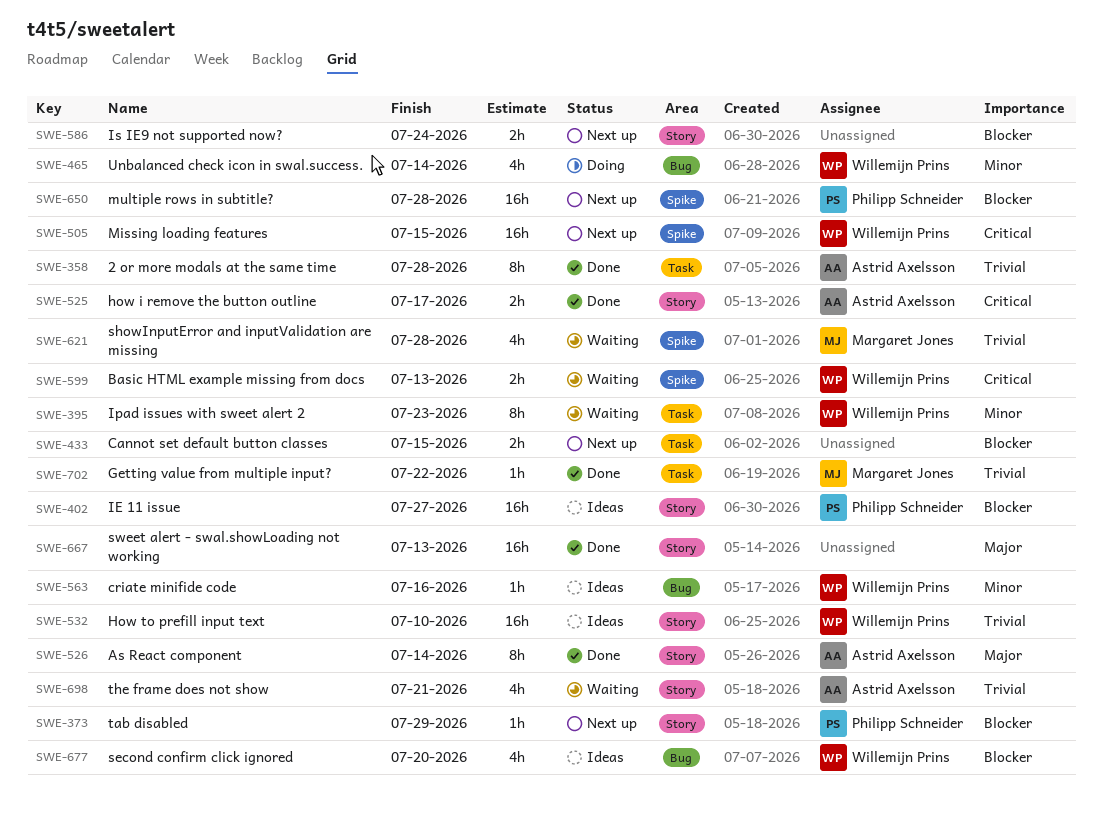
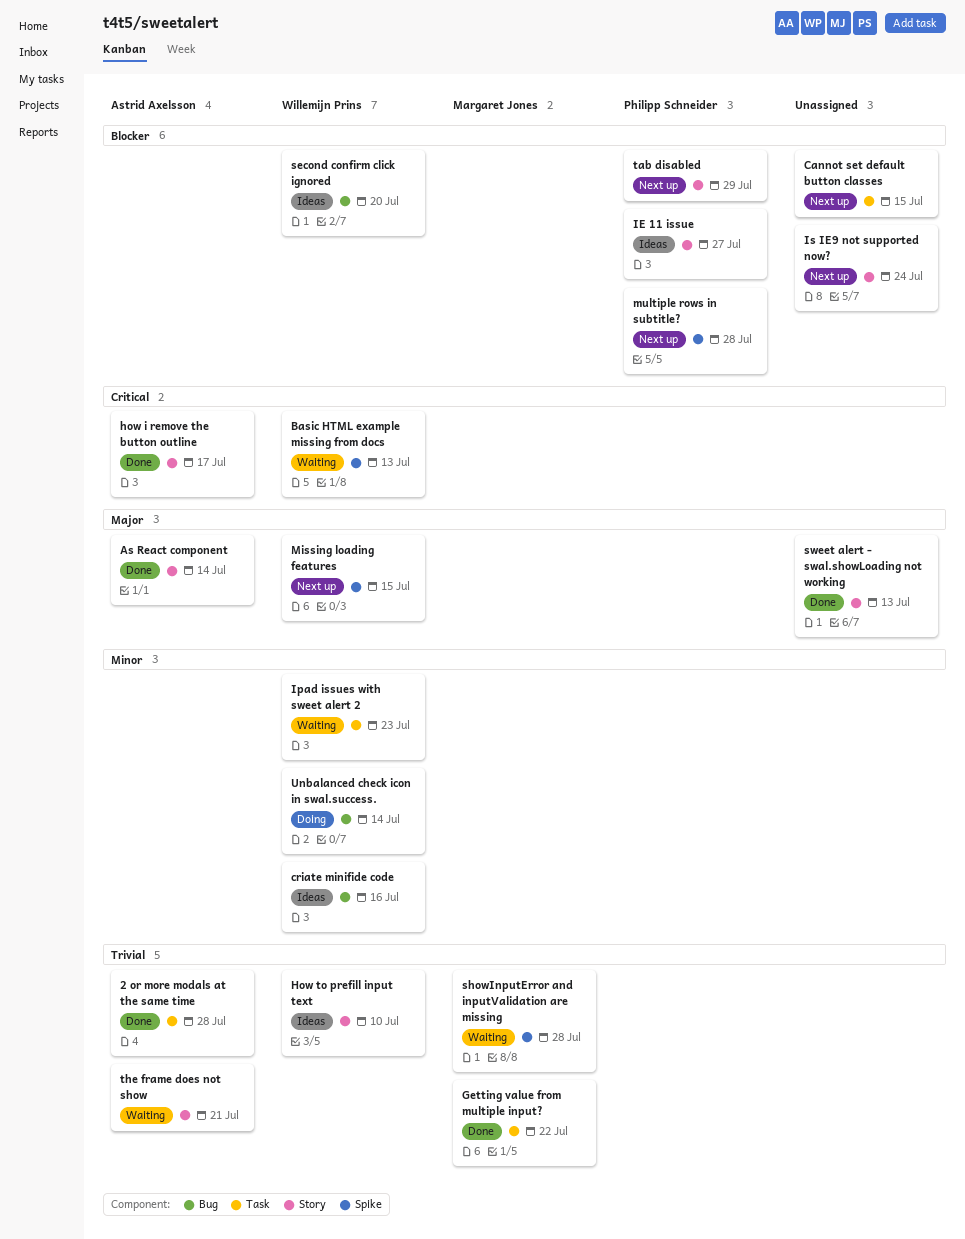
Missing loading features, priority: Critical -> Major

